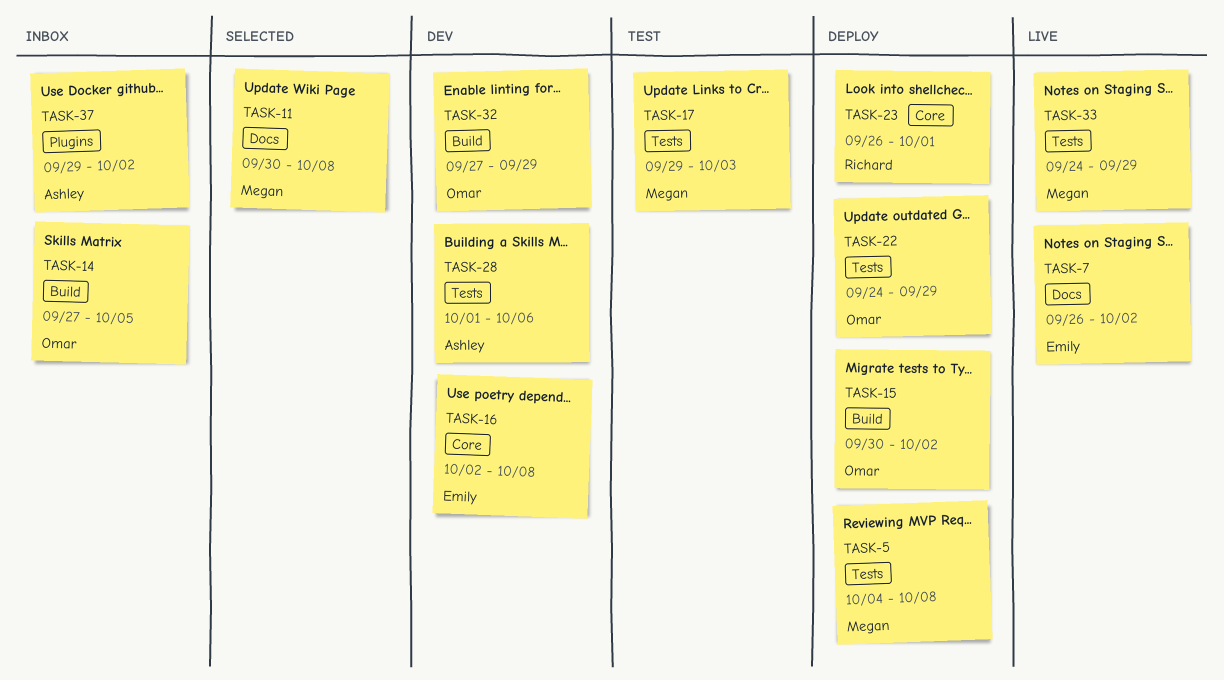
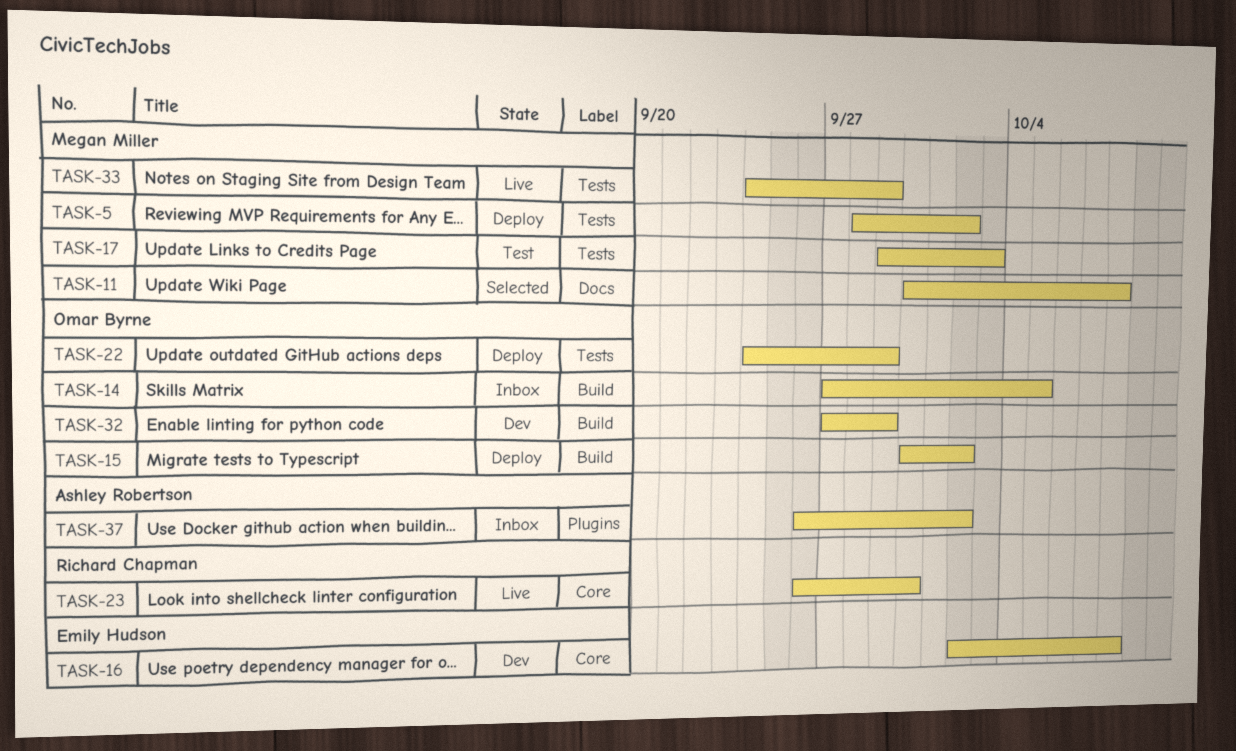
TASK-5, start: Oct 4 -> Sep 28
TASK-5, due: Oct 8 -> Oct 2
TASK-7: present -> none
TASK-23, status: Deploy -> Live
TASK-23, due: Oct 1 -> Sep 30
TASK-28: present -> none
TASK-37, start: Sep 29 -> Sep 26

